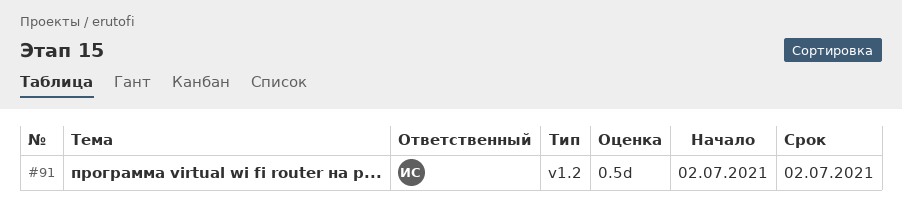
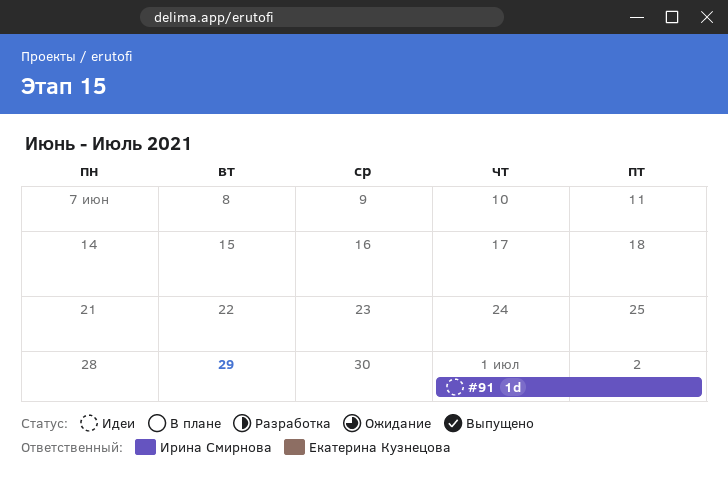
#91, estimate: 0.5d -> 1d
#91, start: Jul 2 -> Jul 1

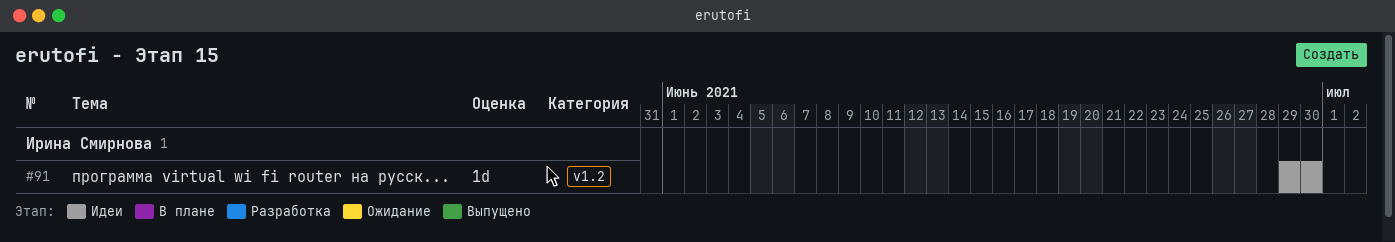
#91, start: Jul 1 -> Jun 29
#91, due: Jul 2 -> Jun 30

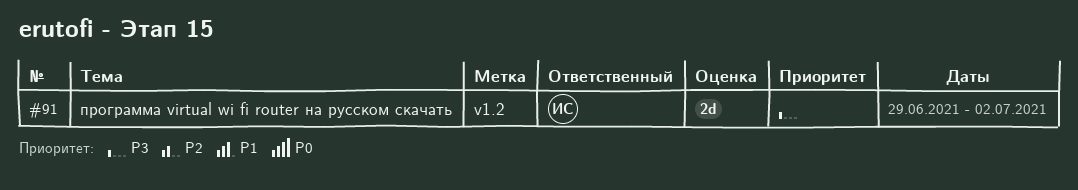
#91, estimate: 1d -> 2d
#91, due: Jun 30 -> Jul 2

